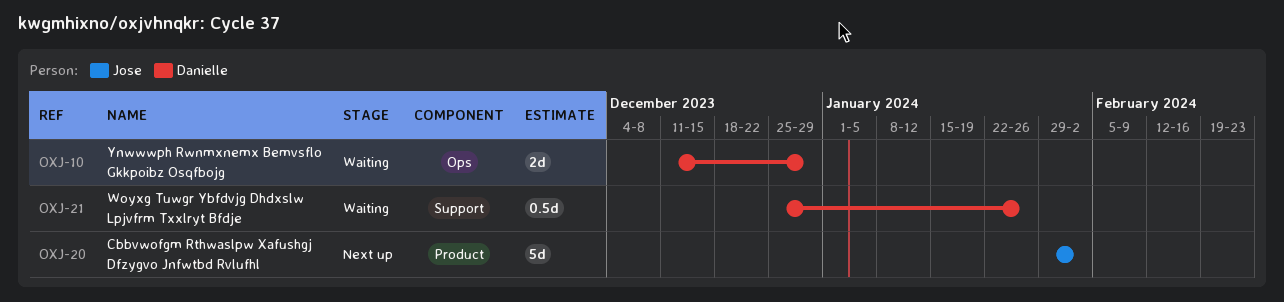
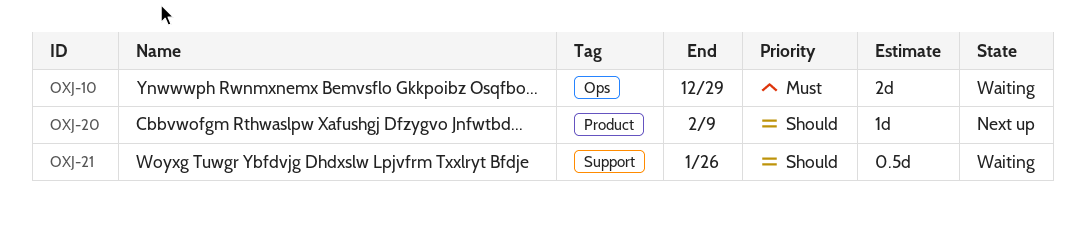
OXJ-20, estimate: 5d -> 1d
OXJ-20, due: Feb 2 -> Feb 9

